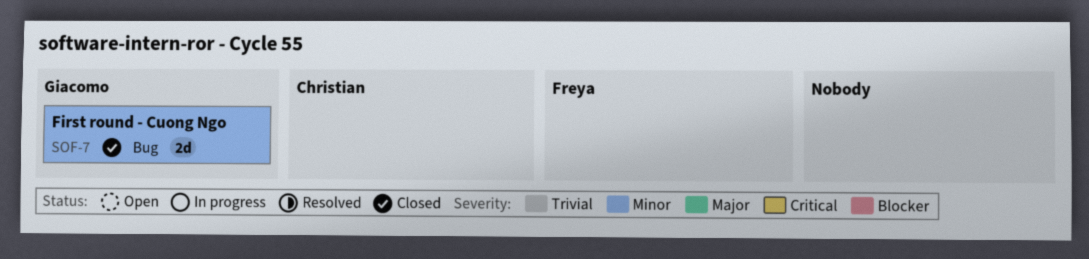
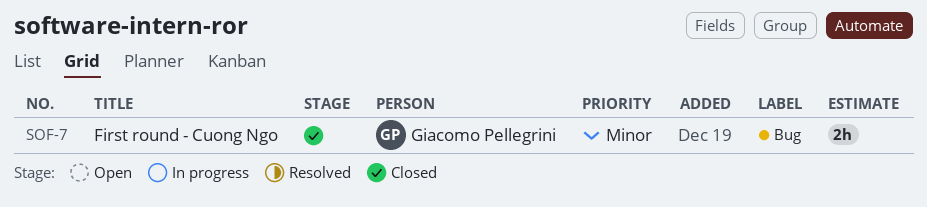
SOF-7, estimate: 2d -> 2h

